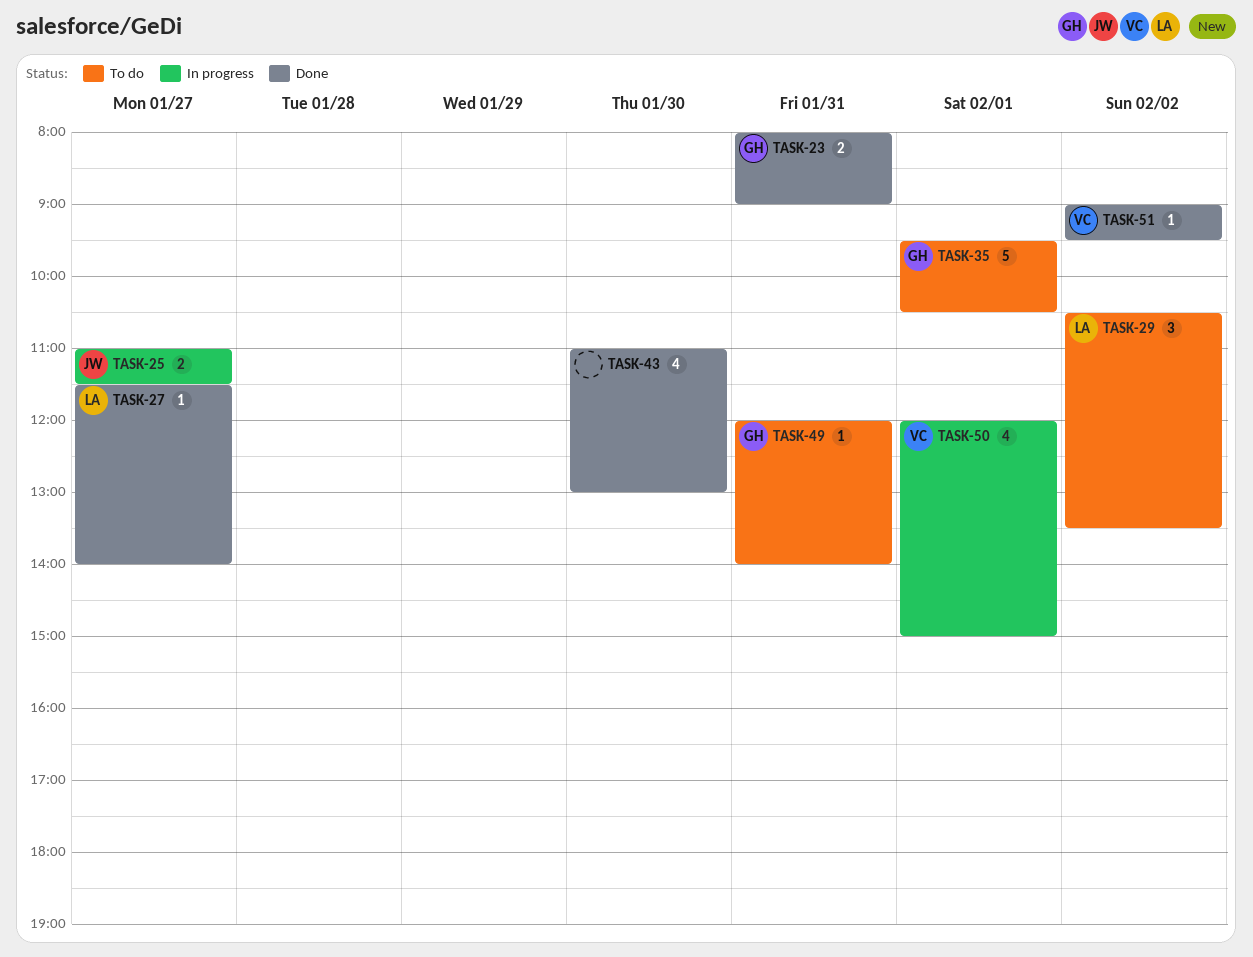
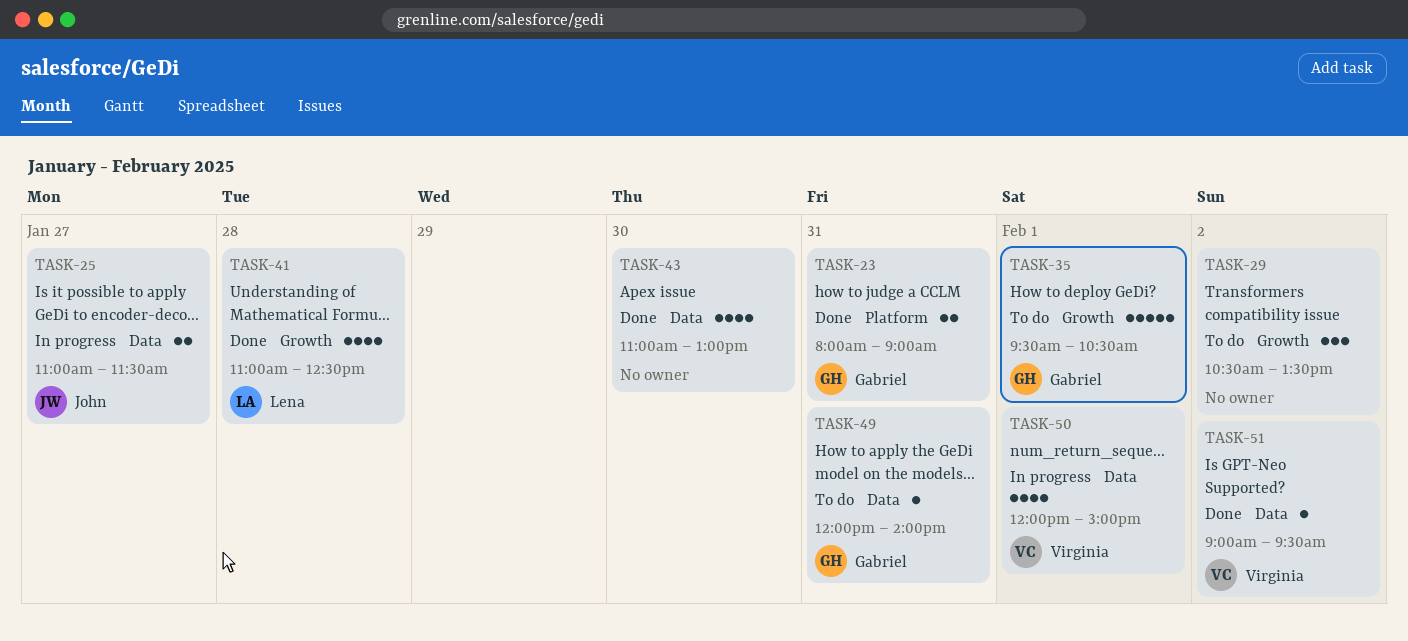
TASK-27: present -> none
TASK-29, owner: Lena -> none
TASK-41: none -> present

